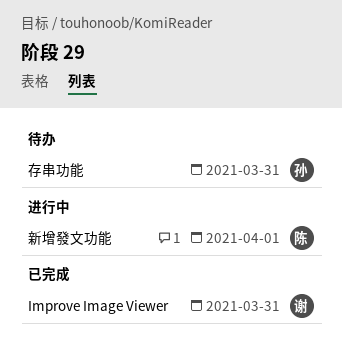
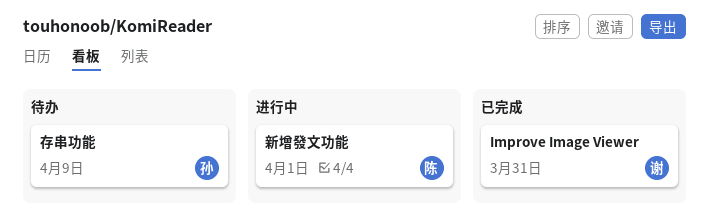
存串功能, due: Mar 31 -> Apr 9

